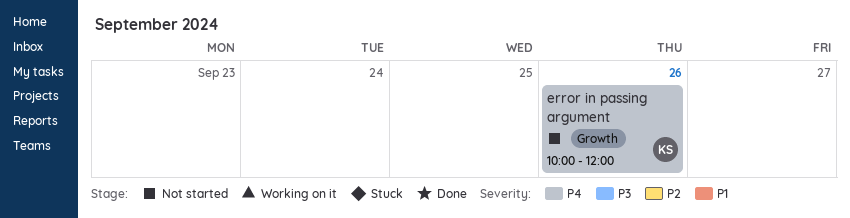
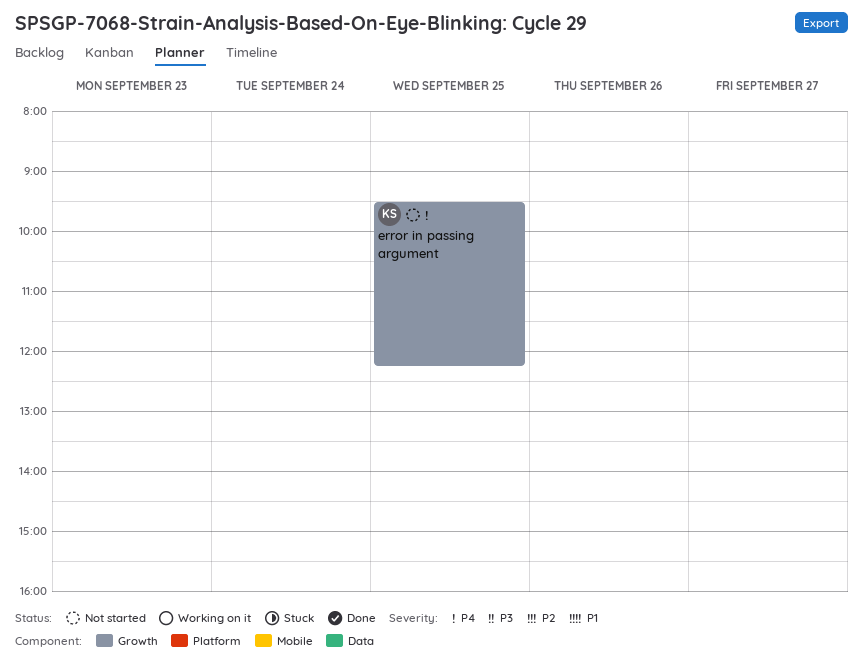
error in passing argument, day: Sep 26 -> Sep 25
error in passing argument, begins: 10:00 -> 09:30
error in passing argument, ends: 12:00 -> 12:15

